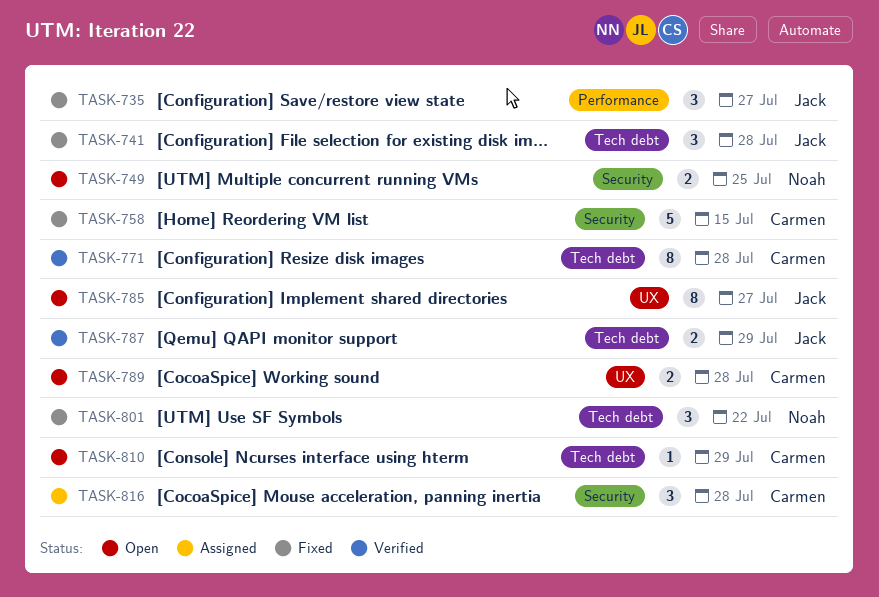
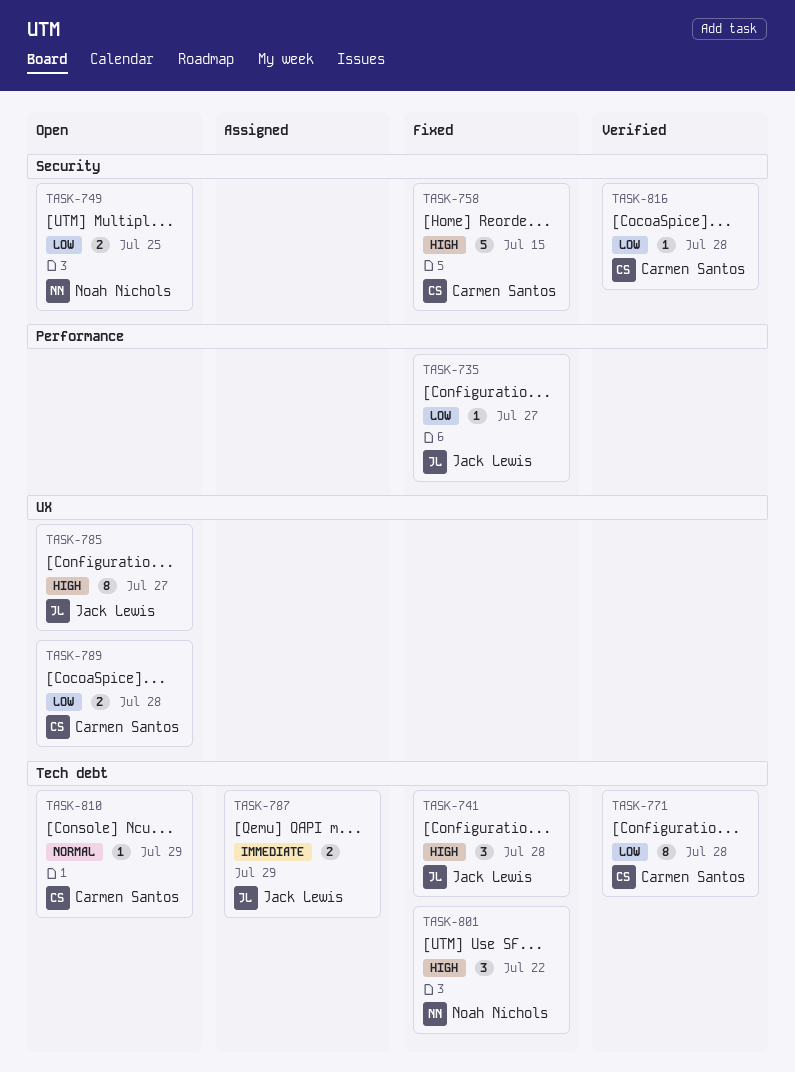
TASK-735, estimate: 3 -> 1
TASK-787, status: Verified -> Assigned
TASK-816, status: Assigned -> Verified
TASK-816, estimate: 3 -> 1

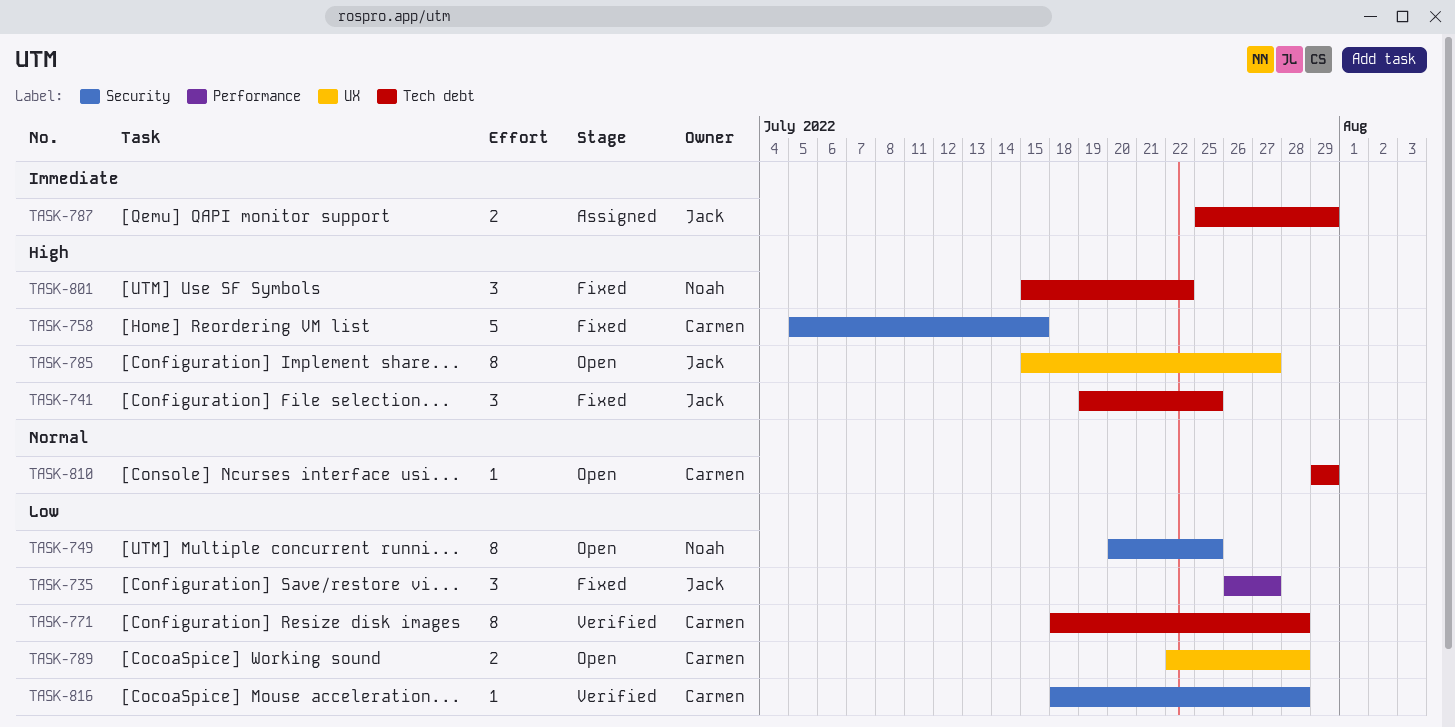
TASK-735, estimate: 1 -> 3
TASK-741, due: Jul 28 -> Jul 25
TASK-749, estimate: 2 -> 8

